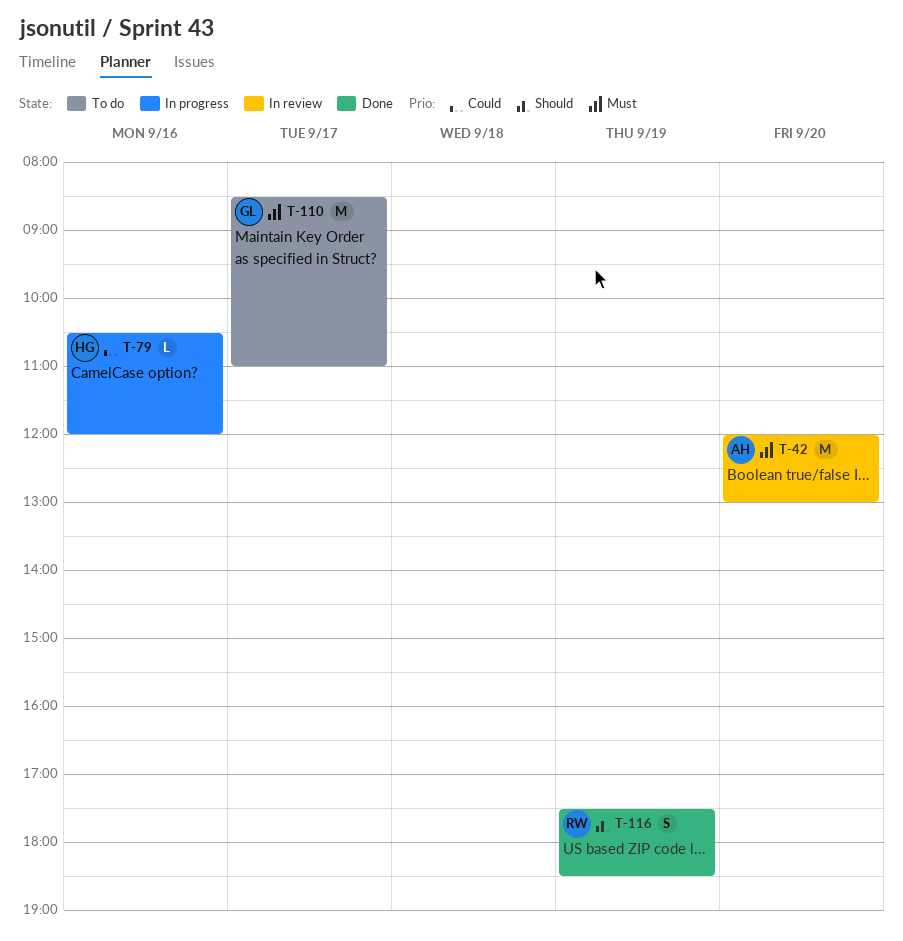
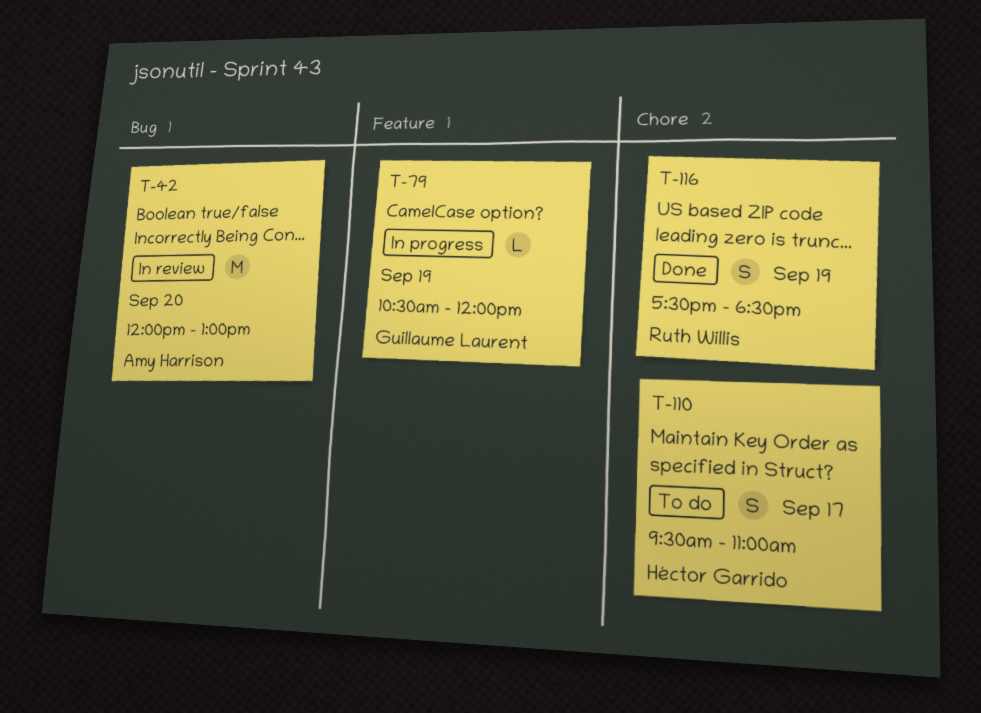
T-79, owner: Héctor Garrido -> Guillaume Laurent
T-79, day: Sep 16 -> Sep 19
T-110, owner: Guillaume Laurent -> Héctor Garrido
T-110, estimate: M -> S
T-110, begins: 08:30 -> 09:30

